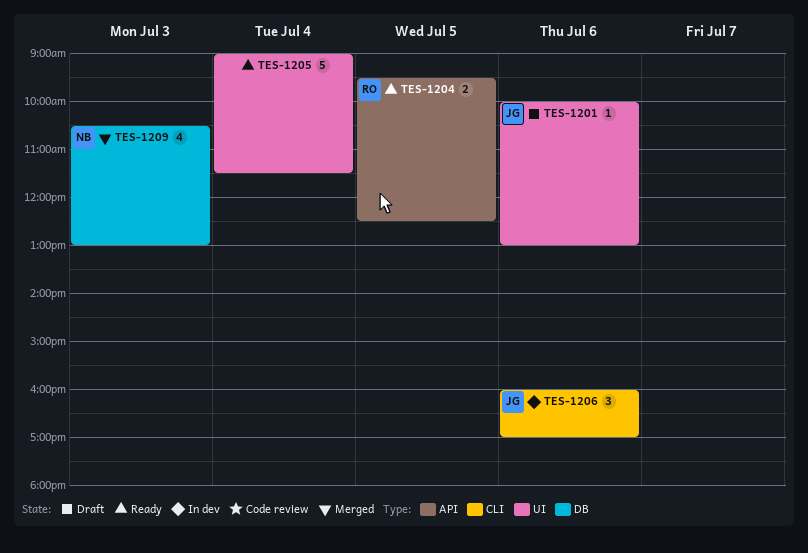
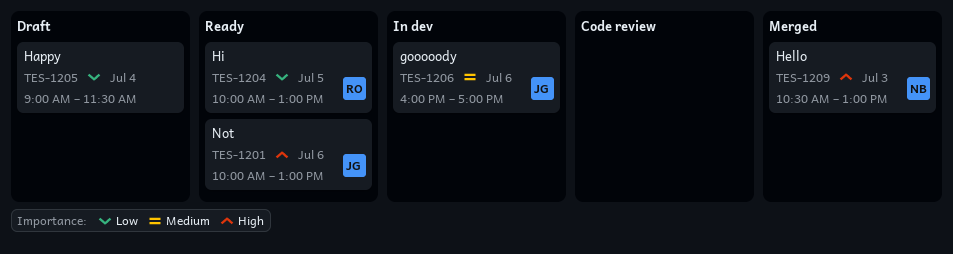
TES-1201, status: Draft -> Ready
TES-1204, begins: 09:30 -> 10:00
TES-1204, ends: 12:30 -> 13:00
TES-1205, status: Ready -> Draft

